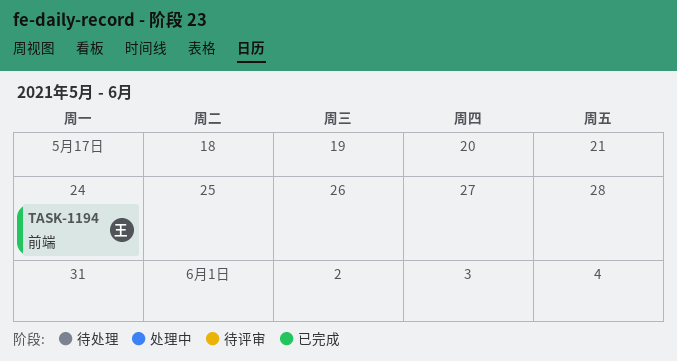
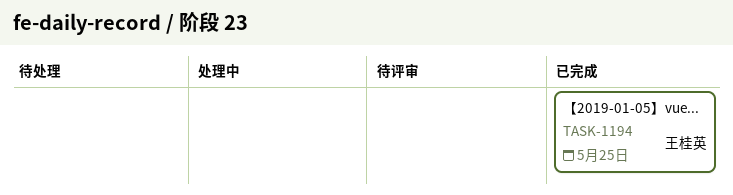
TASK-1194, due: May 24 -> May 25

